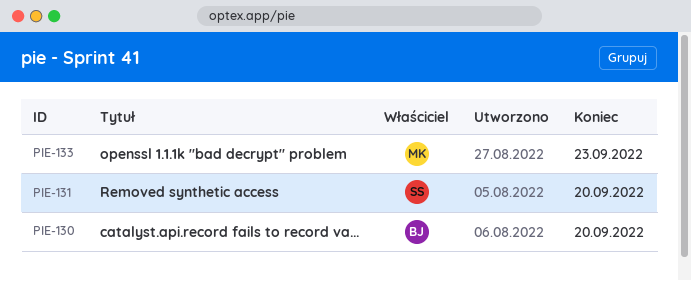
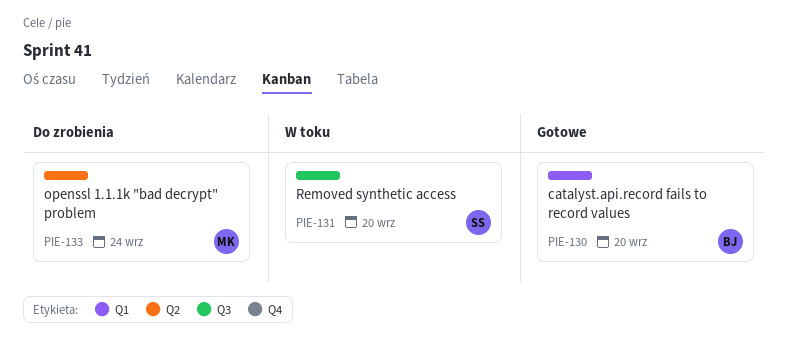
PIE-133, due: Sep 23 -> Sep 24

